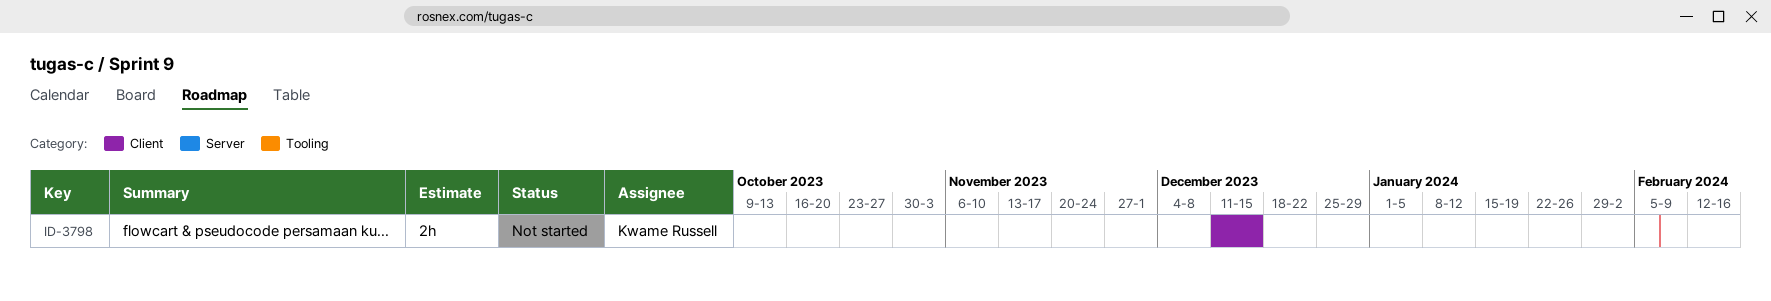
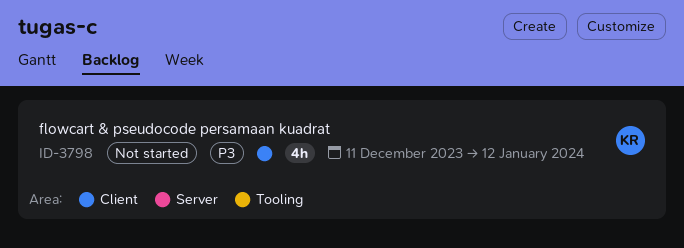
ID-3798, estimate: 2h -> 4h
ID-3798, due: Dec 15 -> Jan 12

